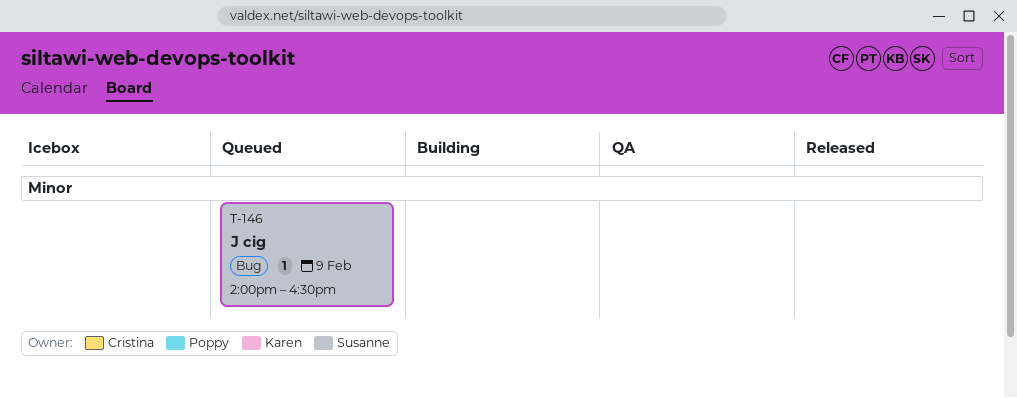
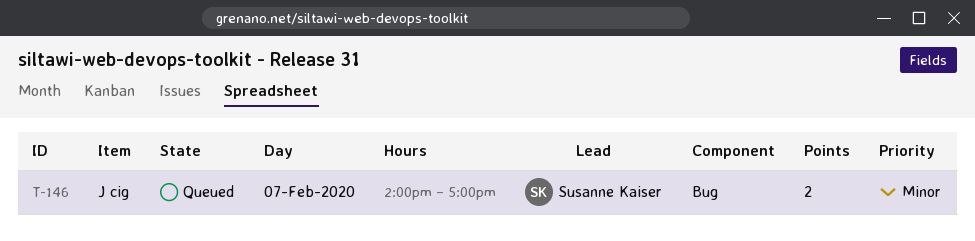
T-146, estimate: 1 -> 2
T-146, day: Feb 9 -> Feb 7
T-146, ends: 16:30 -> 17:00

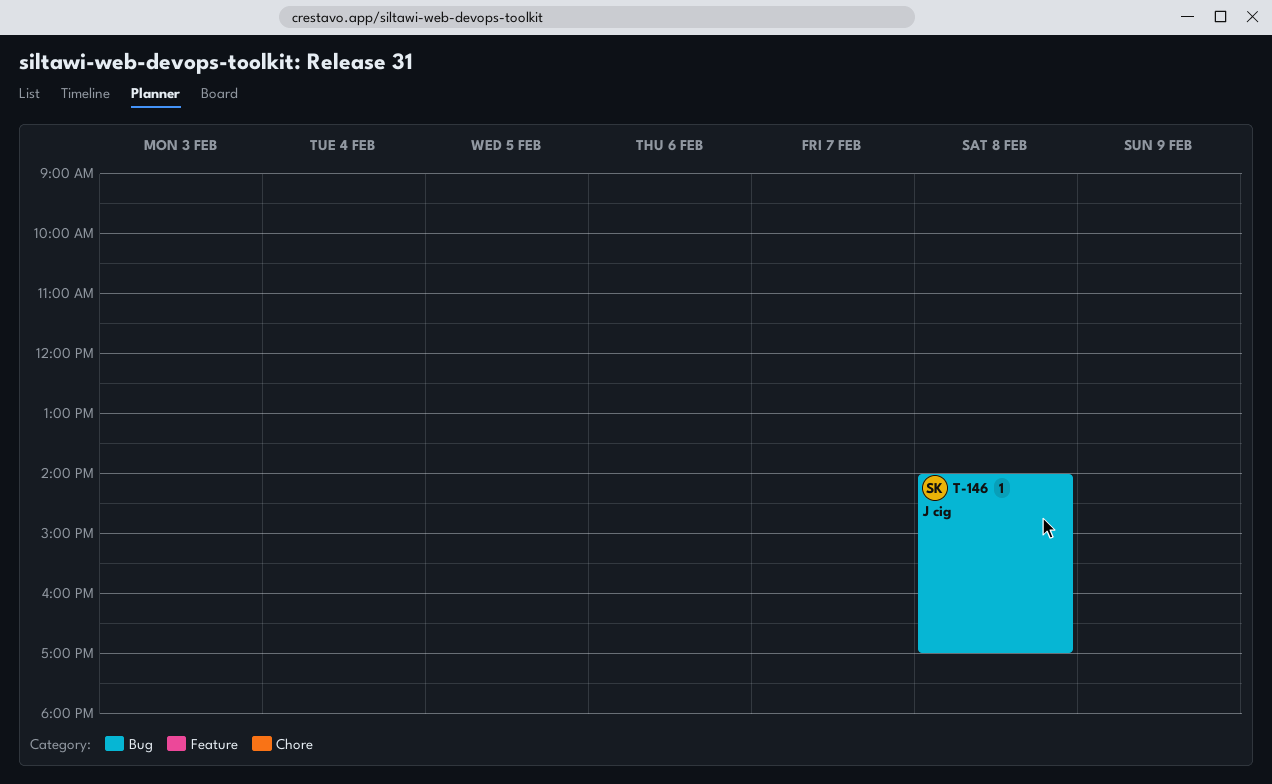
T-146, estimate: 2 -> 1
T-146, day: Feb 7 -> Feb 8

